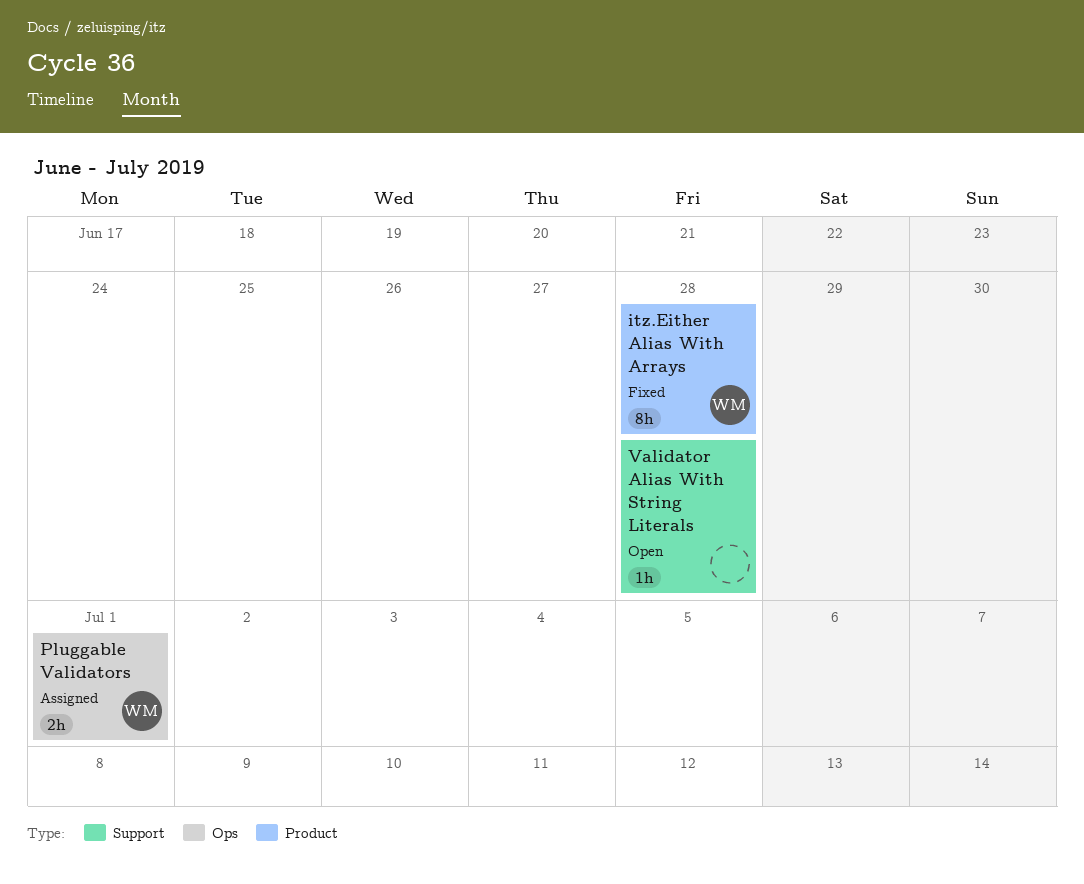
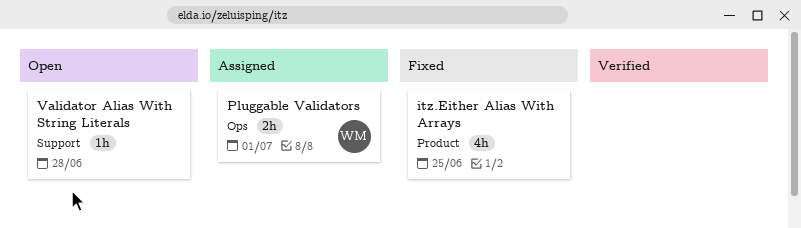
itz.Either Alias With Arrays, owner: WM -> none
itz.Either Alias With Arrays, estimate: 8h -> 4h
itz.Either Alias With Arrays, due: Jun 28 -> Jun 25

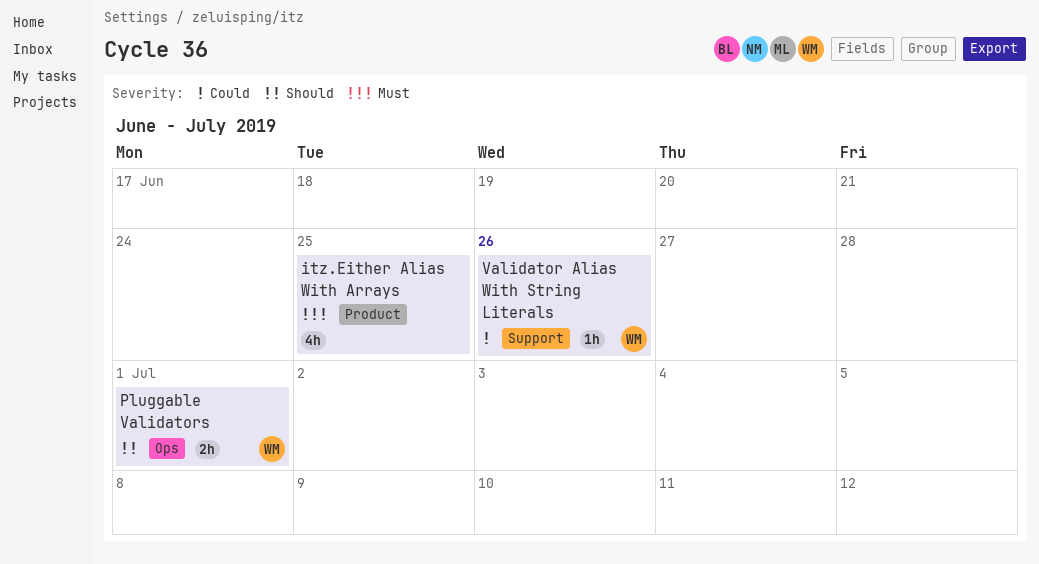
Validator Alias With String Literals, owner: none -> WM
Validator Alias With String Literals, due: Jun 28 -> Jun 26

